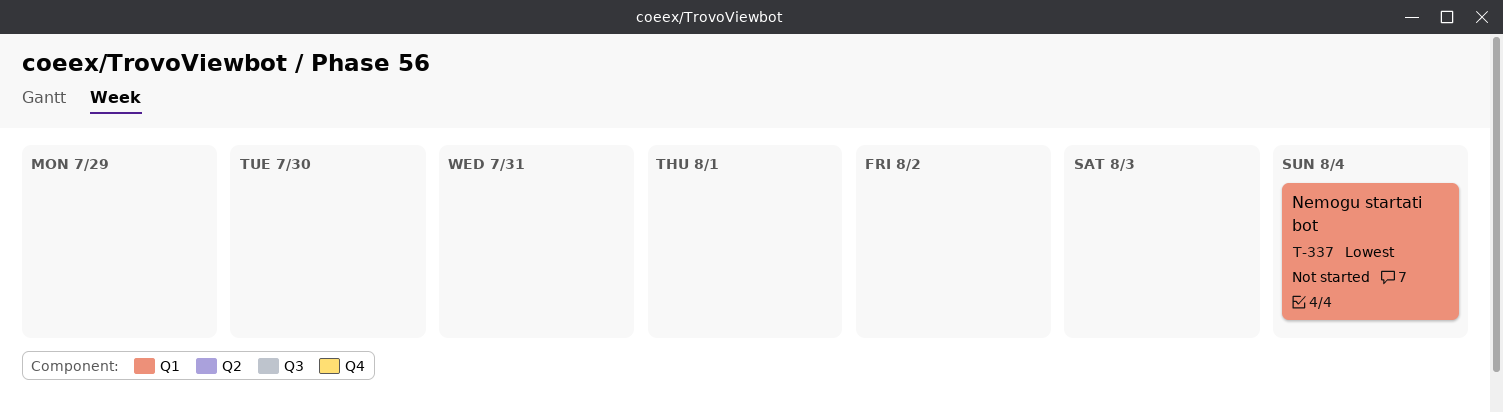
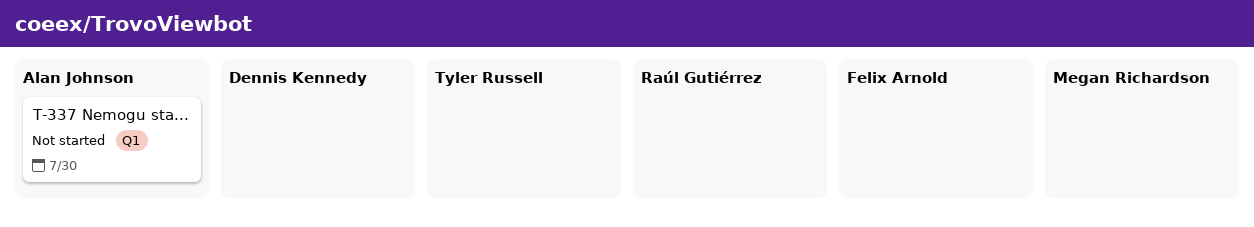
T-337, due: Aug 4 -> Jul 30

